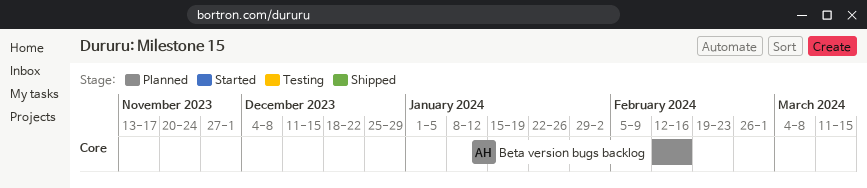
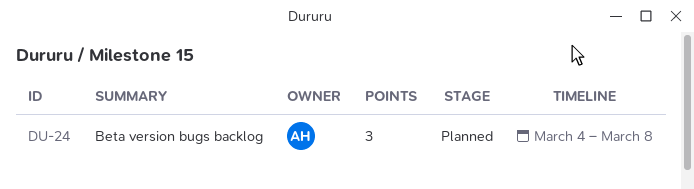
Beta version bugs backlog, start: Feb 12 -> Mar 4
Beta version bugs backlog, due: Feb 16 -> Mar 8

